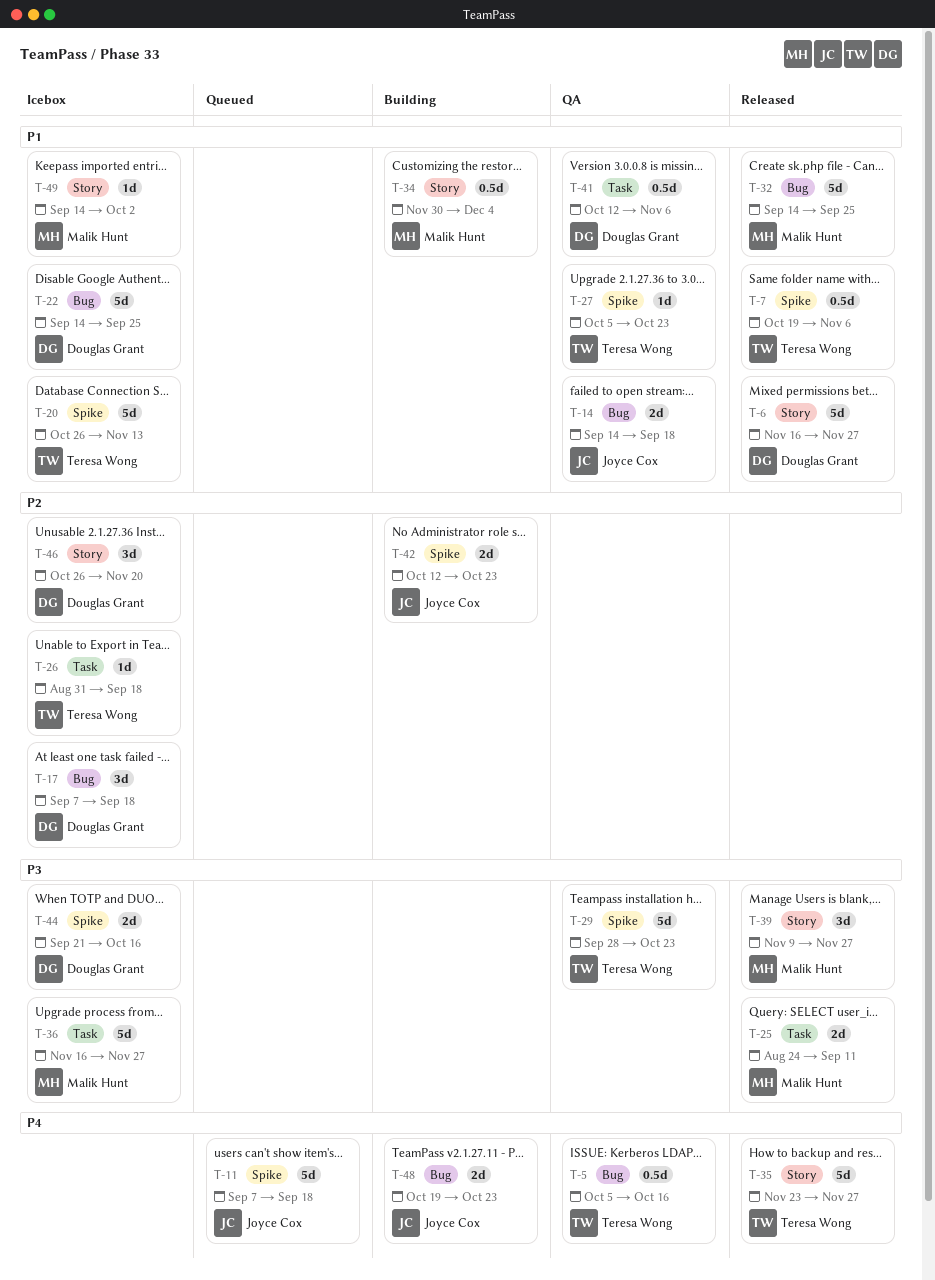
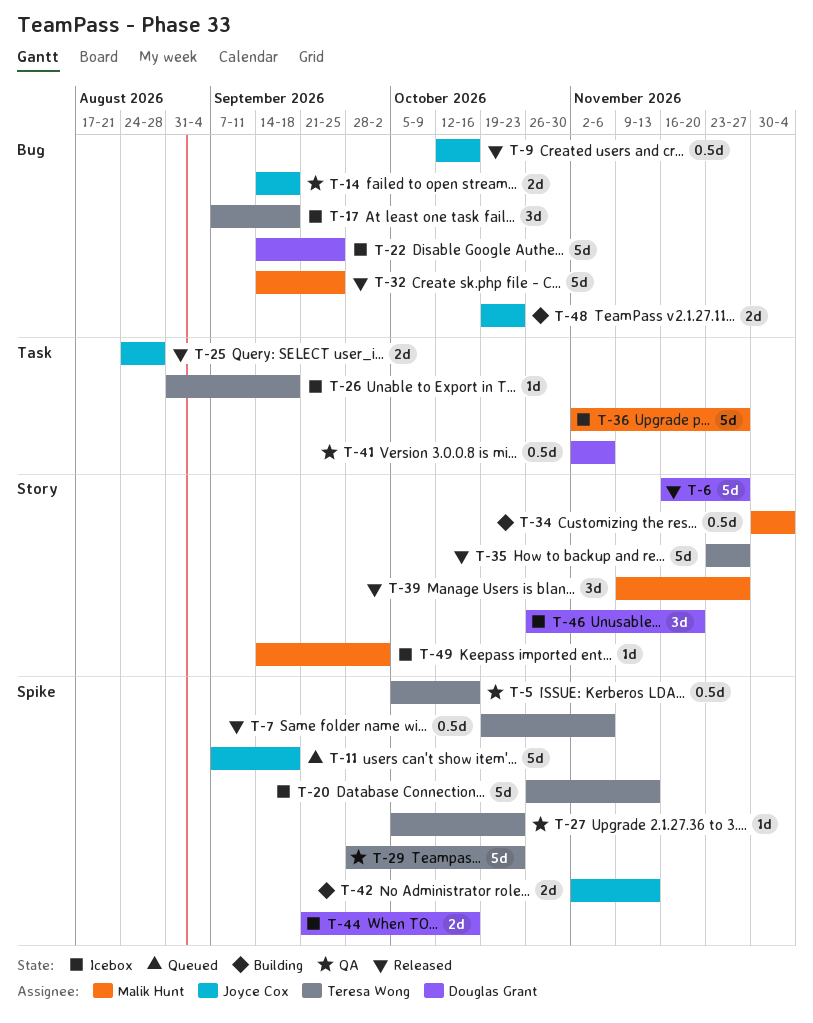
T-5, label: Bug -> Spike
T-9: none -> present
T-17, owner: Douglas Grant -> Teresa Wong
T-25, owner: Malik Hunt -> Joyce Cox
T-25, due: Sep 11 -> Aug 28
T-36, start: Nov 16 -> Nov 2
T-41, start: Oct 12 -> Nov 2
T-42, start: Oct 12 -> Nov 2
T-42, due: Oct 23 -> Nov 13

